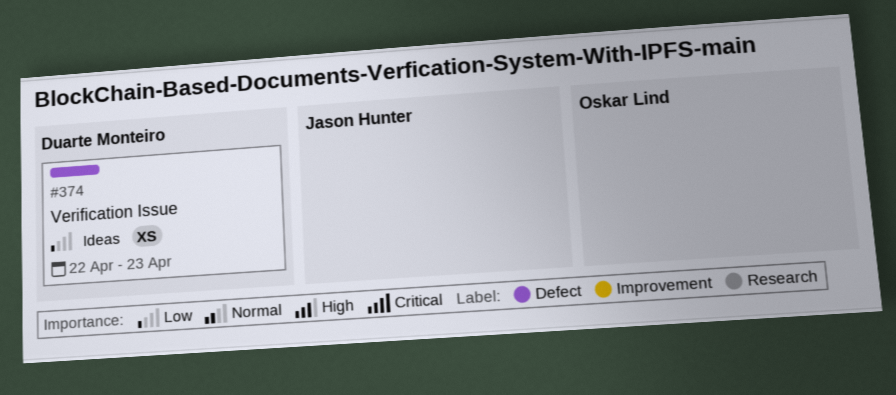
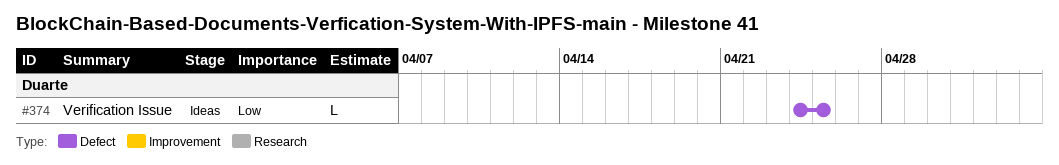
#374, estimate: XS -> L
#374, start: Apr 22 -> Apr 24
#374, due: Apr 23 -> Apr 25

